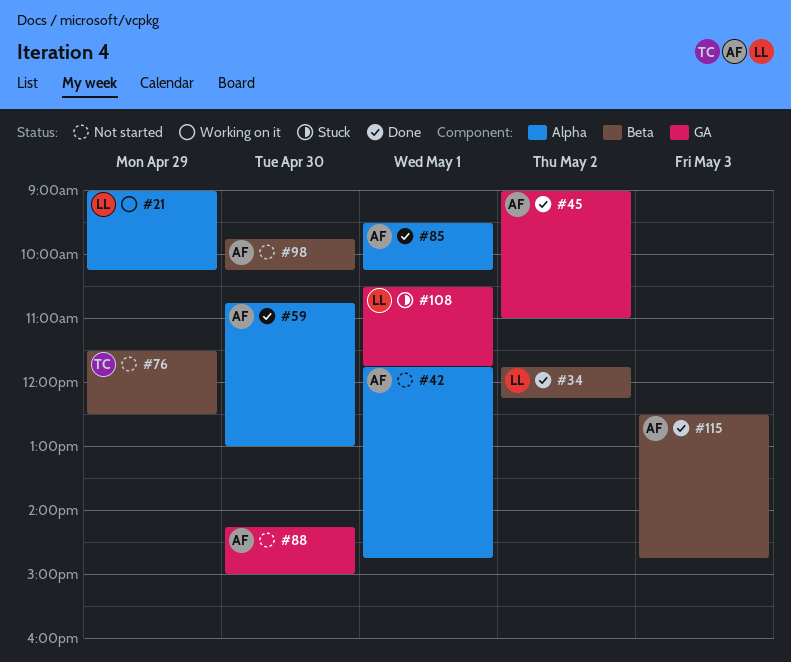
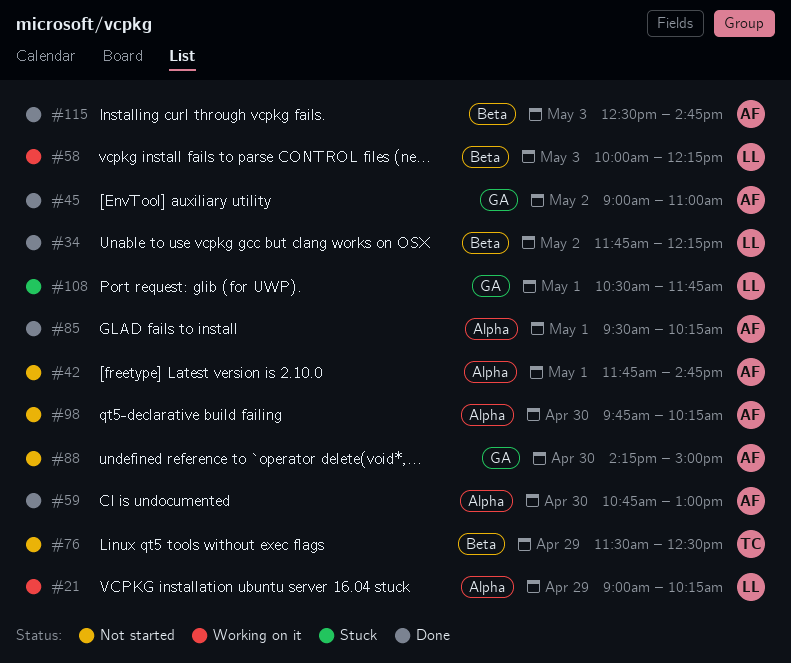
#58: none -> present
#98, label: Beta -> Alpha

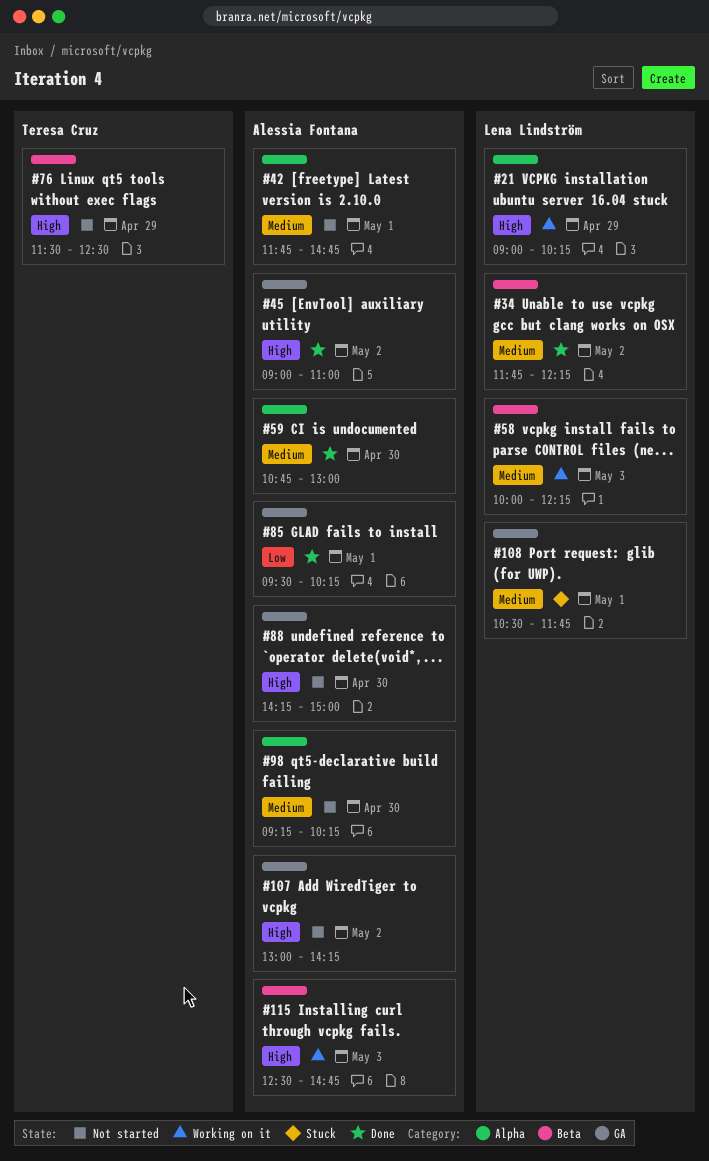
#85, label: Alpha -> GA
#98, begins: 09:45 -> 09:15
#107: none -> present
#115, status: Done -> Working on it

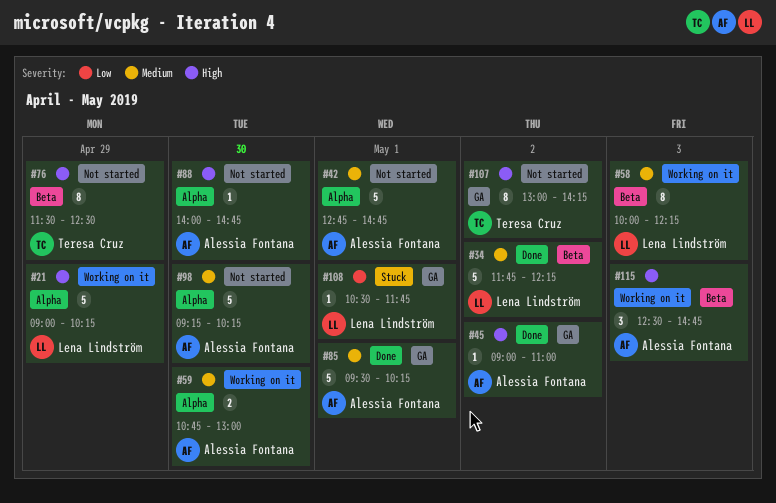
#42, begins: 11:45 -> 12:45
#59, status: Done -> Working on it
#85, priority: Low -> Medium
#88, label: GA -> Alpha
#88, begins: 14:15 -> 14:00
#88, ends: 15:00 -> 14:45
#107, owner: Alessia Fontana -> Teresa Cruz
#108, priority: Medium -> Low

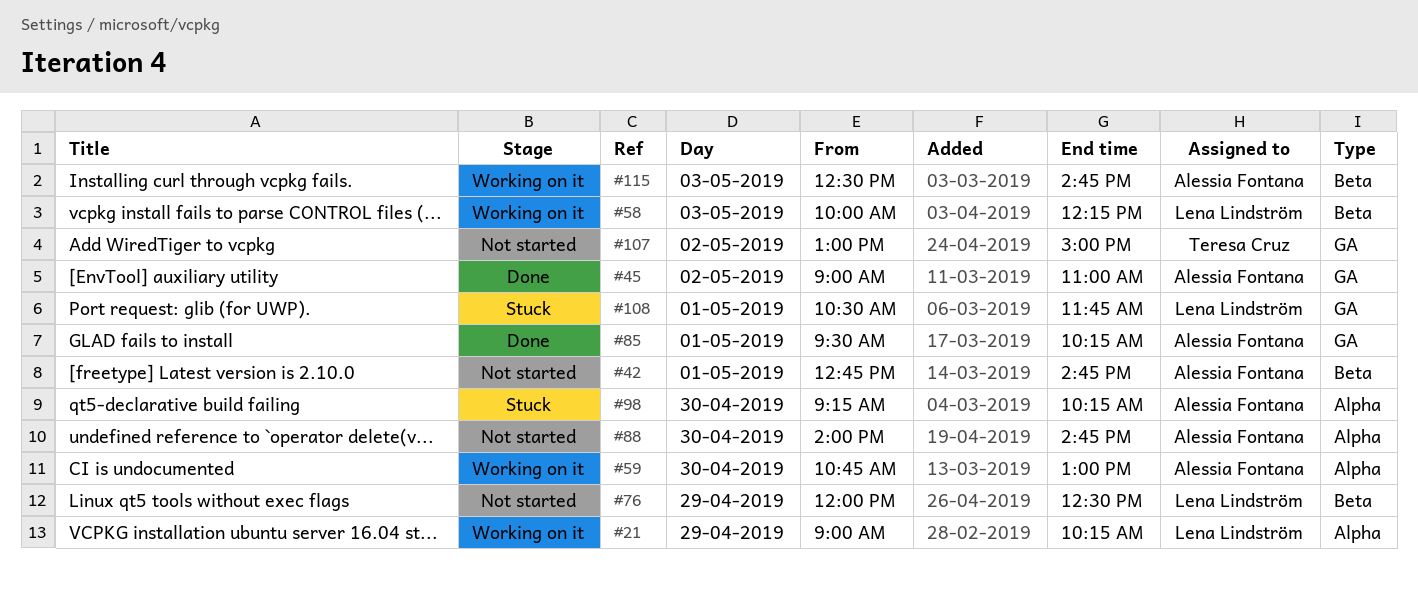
#34: present -> none
#42, label: Alpha -> Beta
#76, owner: Teresa Cruz -> Lena Lindström
#76, begins: 11:30 -> 12:00
#98, status: Not started -> Stuck
#107, ends: 14:15 -> 15:00

